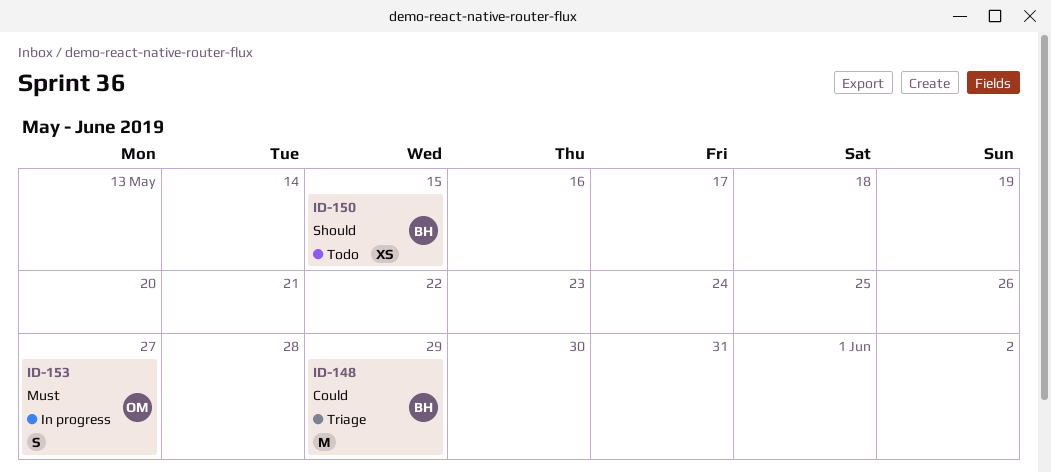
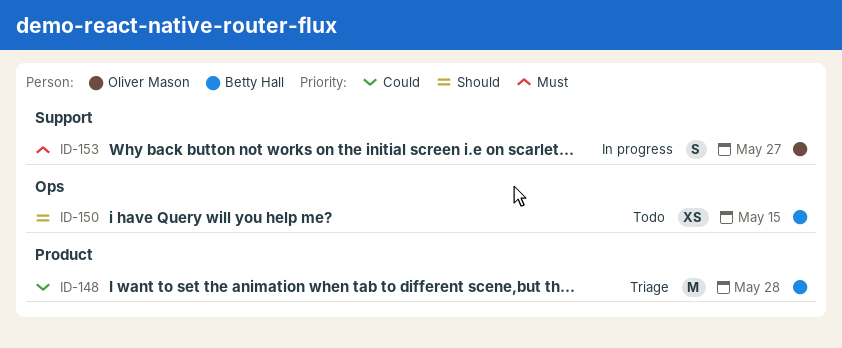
ID-148, due: May 29 -> May 28

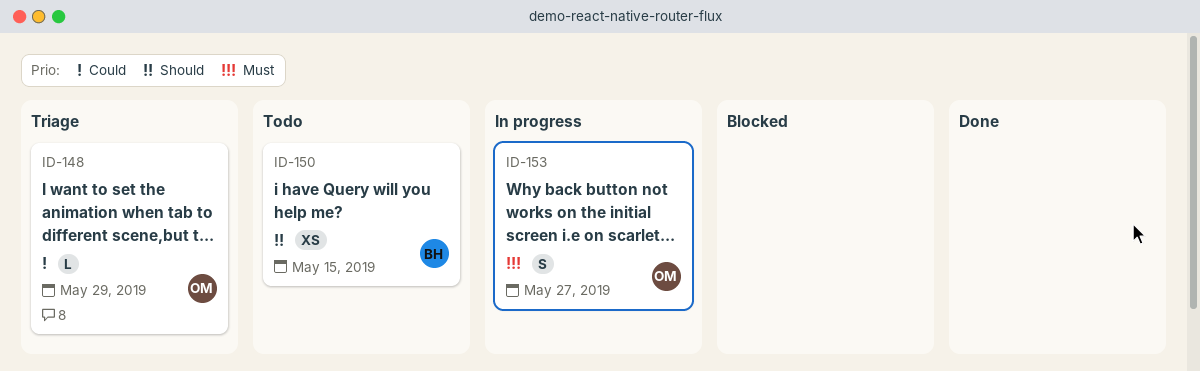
ID-148, owner: Betty Hall -> Oliver Mason
ID-148, estimate: M -> L
ID-148, due: May 28 -> May 29

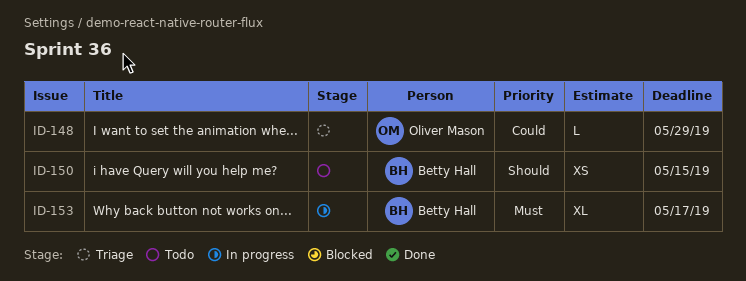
ID-153, owner: Oliver Mason -> Betty Hall
ID-153, estimate: S -> XL
ID-153, due: May 27 -> May 17

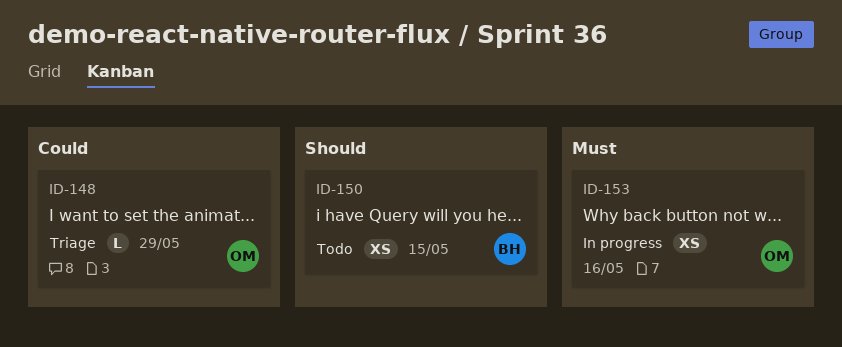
ID-153, owner: Betty Hall -> Oliver Mason
ID-153, estimate: XL -> XS
ID-153, due: May 17 -> May 16

